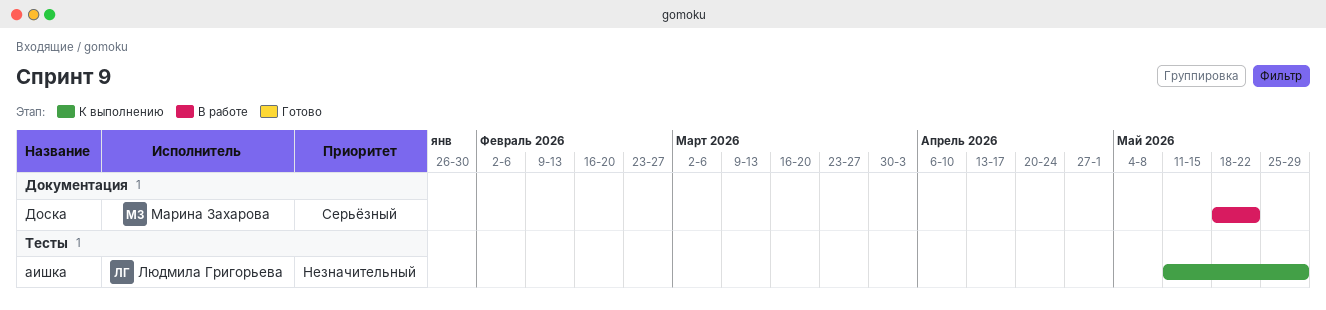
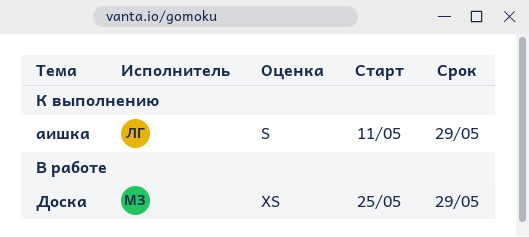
Доска, start: May 18 -> May 25
Доска, due: May 22 -> May 29

